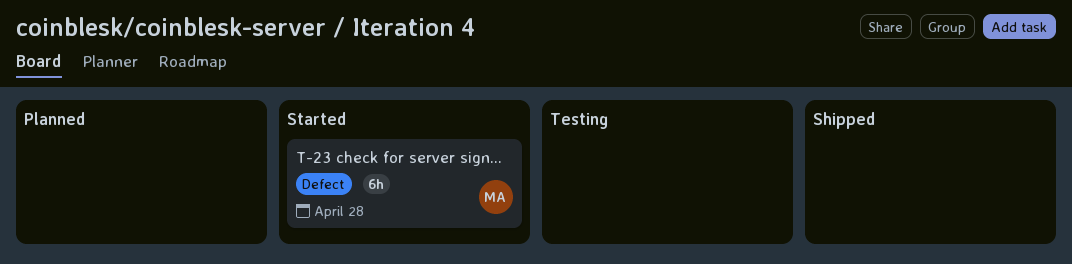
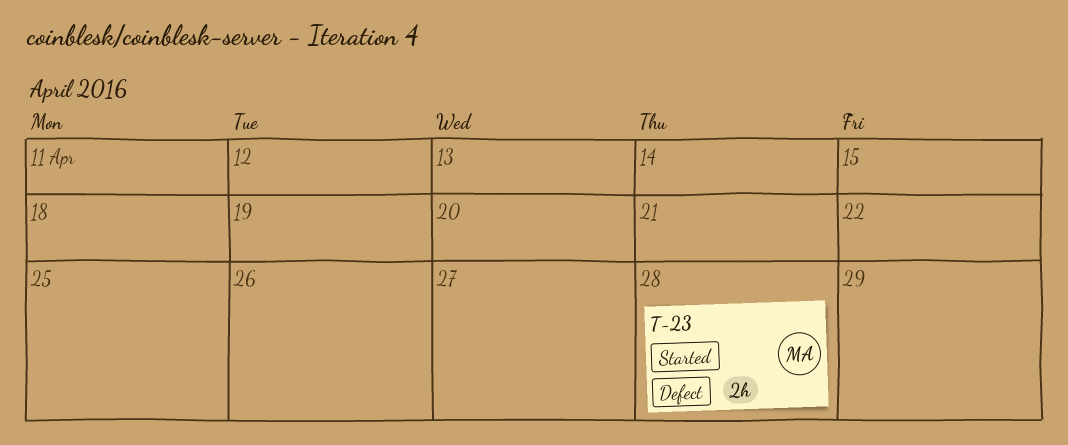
T-23, estimate: 6h -> 2h

